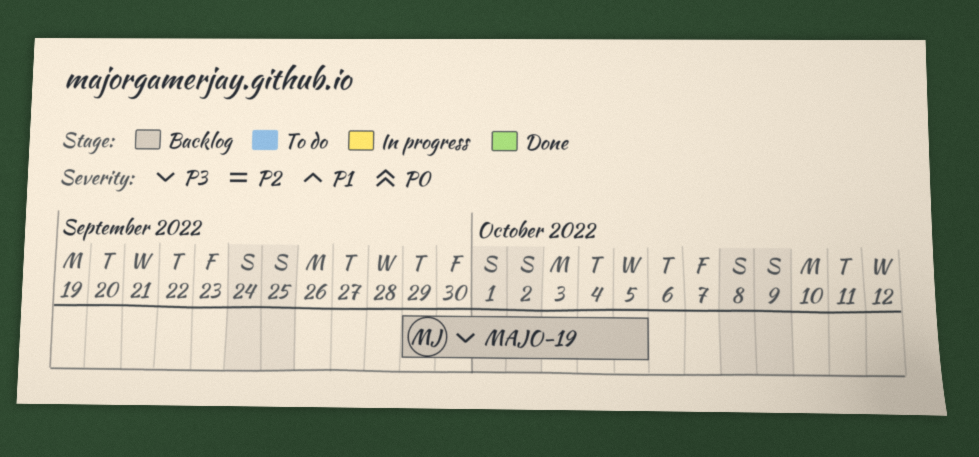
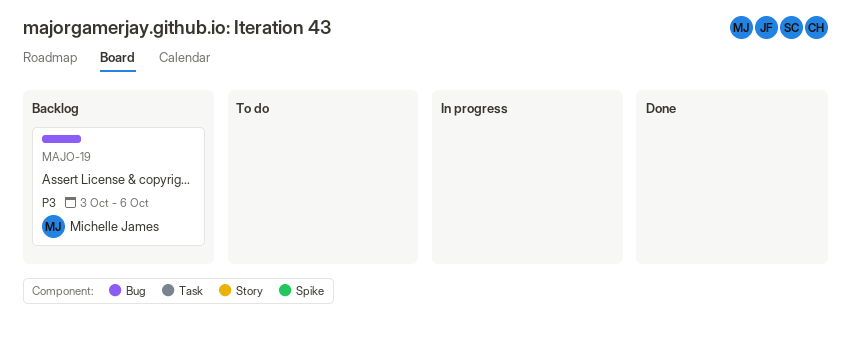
MAJO-19, start: Sep 29 -> Oct 3
MAJO-19, due: Oct 5 -> Oct 6

